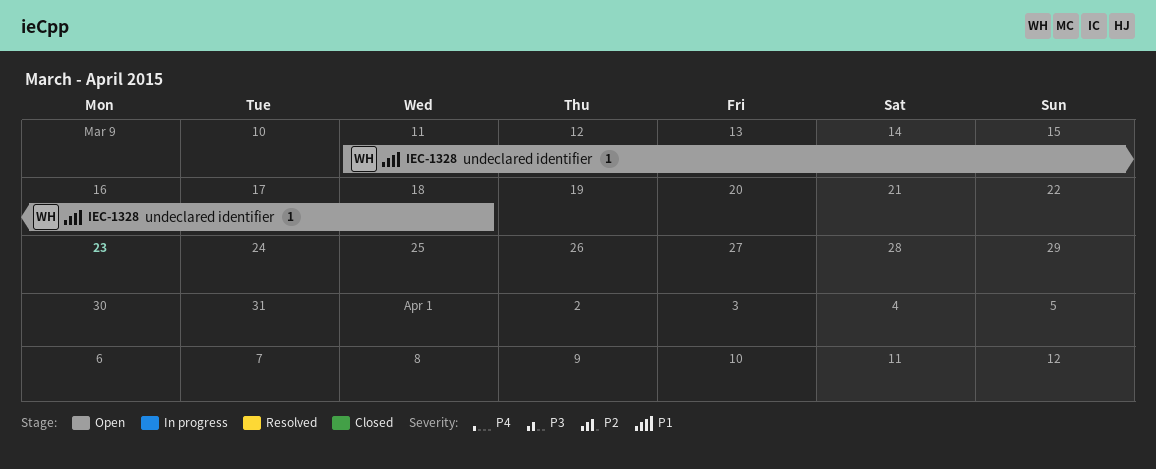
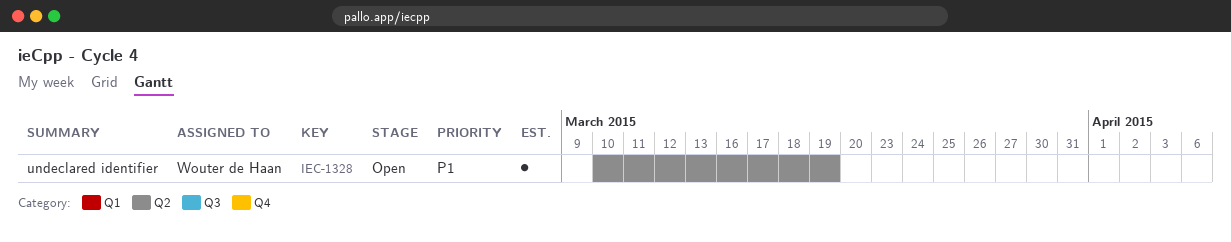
IEC-1328, start: Mar 11 -> Mar 10
IEC-1328, due: Mar 18 -> Mar 19

